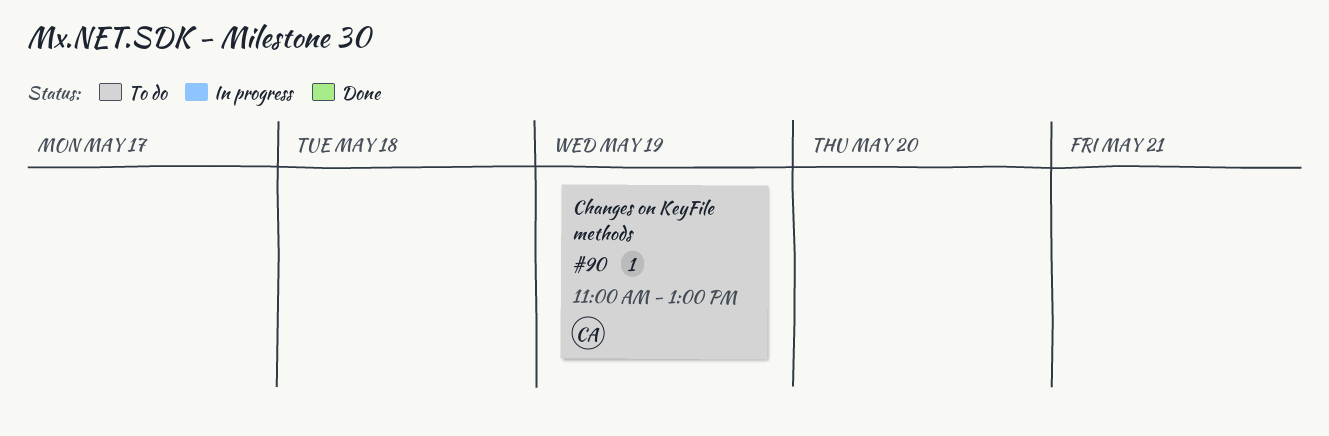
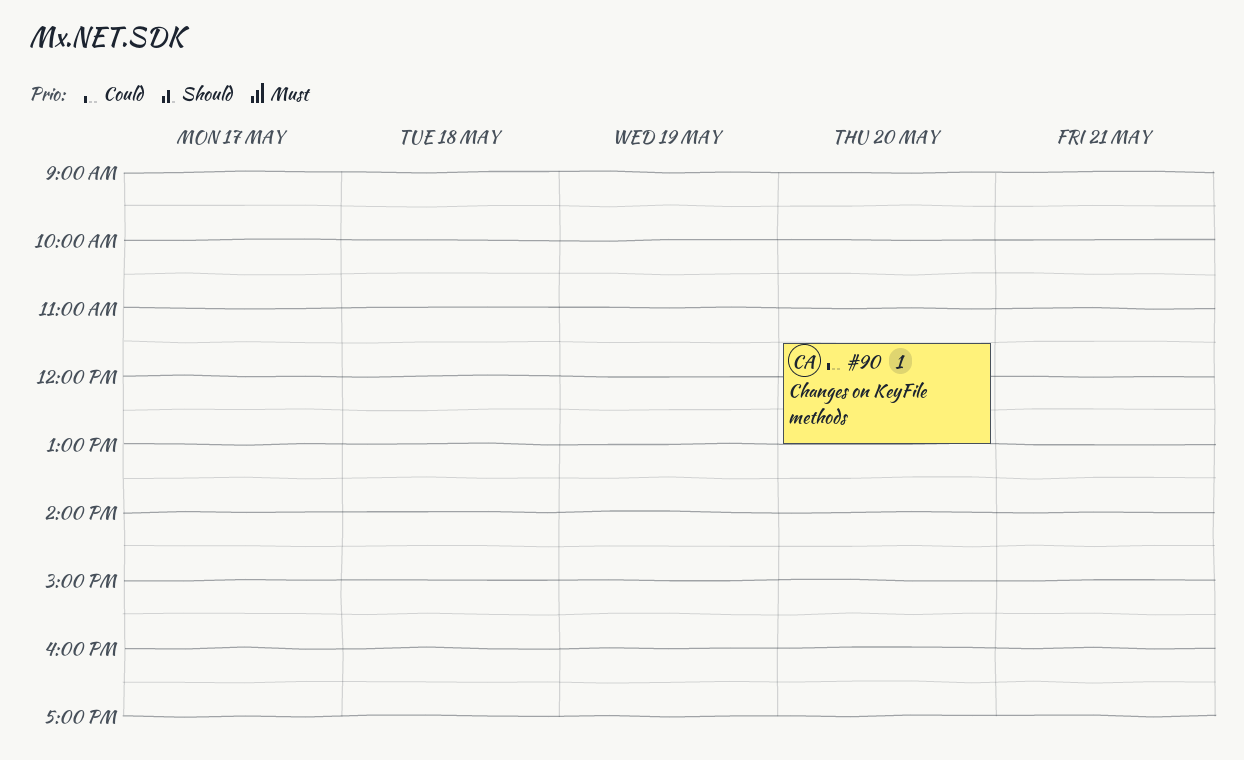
#90, day: May 19 -> May 20
#90, begins: 11:00 -> 11:30

